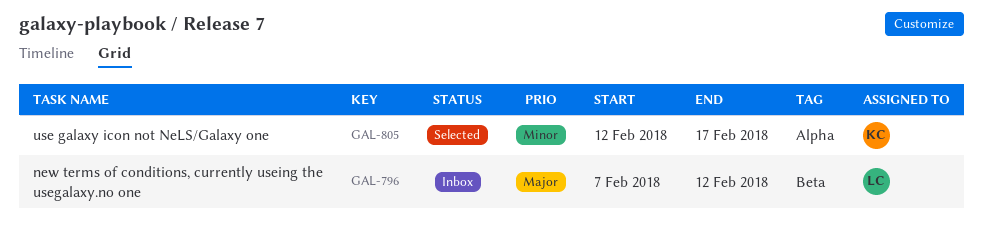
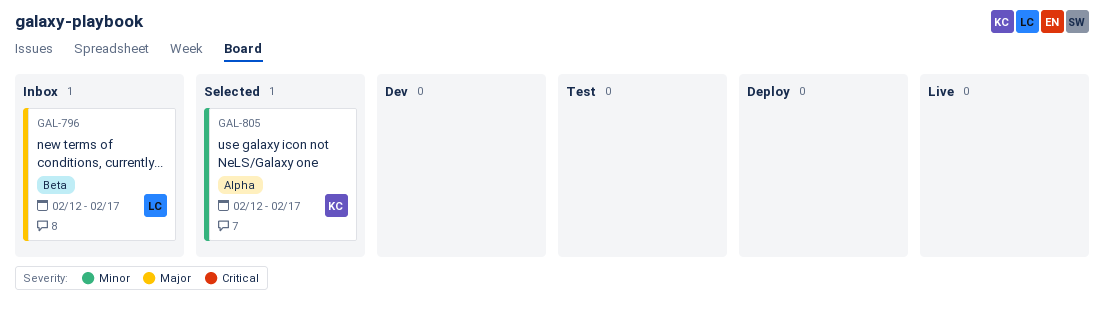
GAL-796, start: Feb 7 -> Feb 12
GAL-796, due: Feb 12 -> Feb 17

